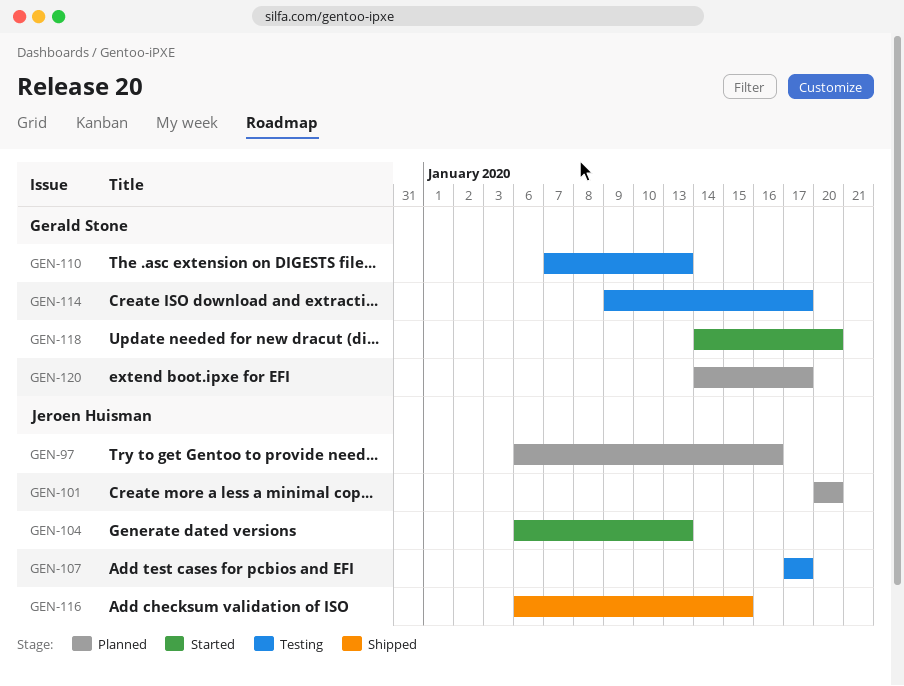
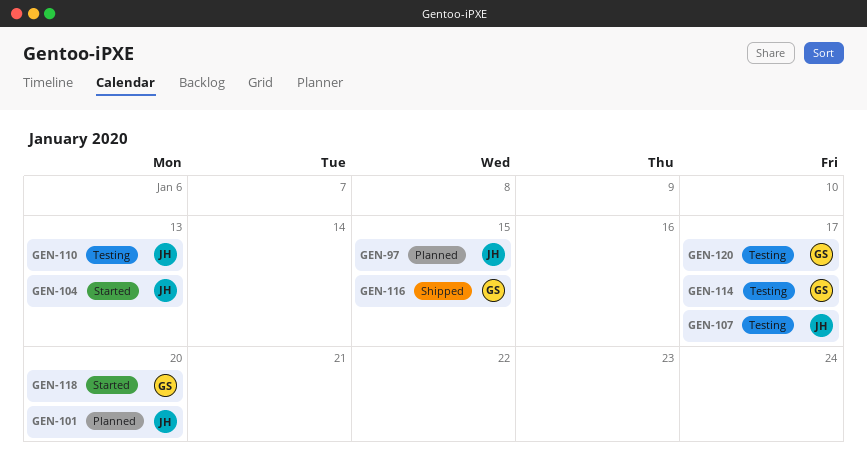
GEN-97, due: Jan 16 -> Jan 15
GEN-110, owner: Gerald Stone -> Jeroen Huisman
GEN-116, owner: Jeroen Huisman -> Gerald Stone
GEN-120, status: Planned -> Testing

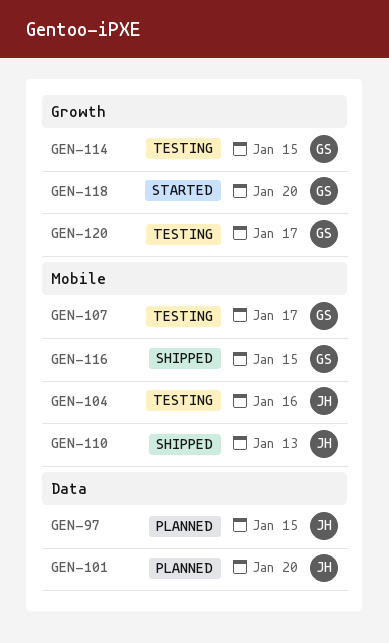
GEN-104, status: Started -> Testing
GEN-104, due: Jan 13 -> Jan 16
GEN-107, owner: JH -> GS
GEN-110, status: Testing -> Shipped
GEN-114, due: Jan 17 -> Jan 15

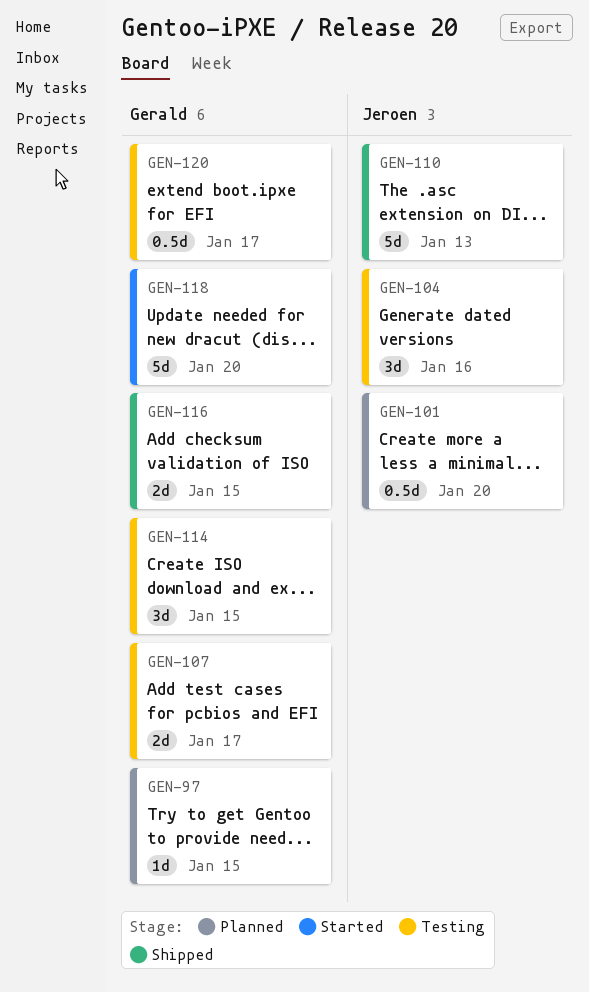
GEN-97, owner: Jeroen -> Gerald

